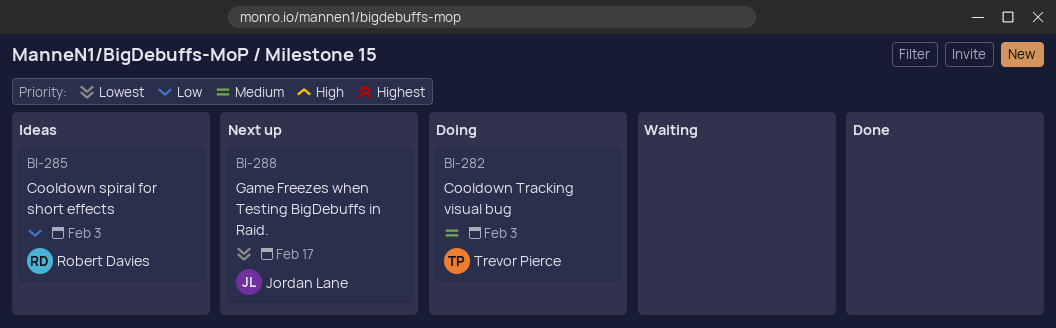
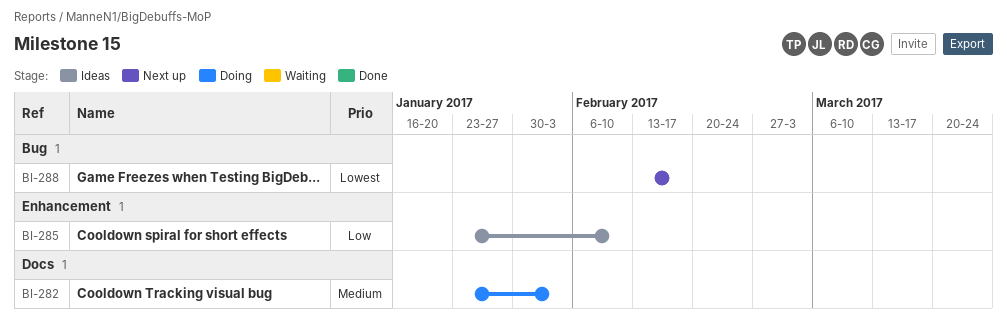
BI-285, due: Feb 3 -> Feb 10

